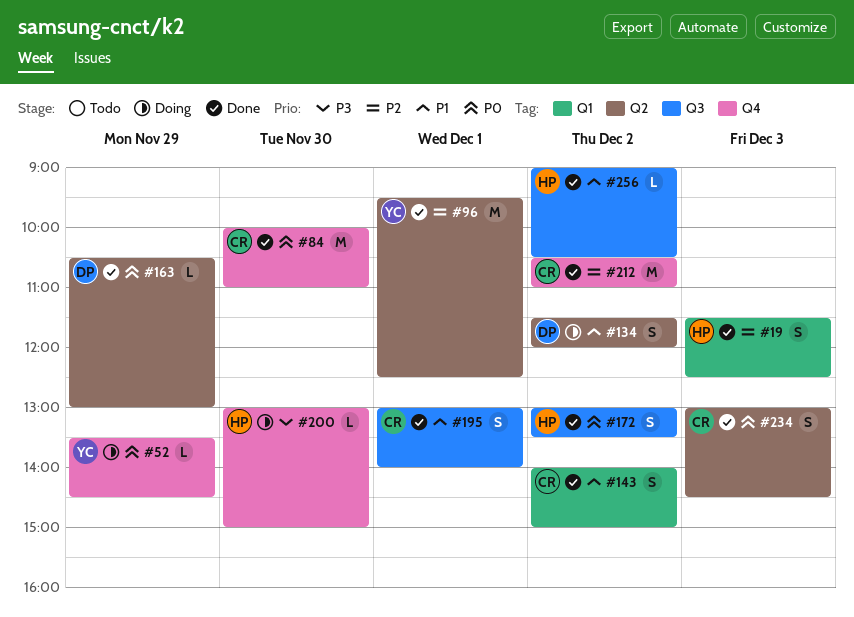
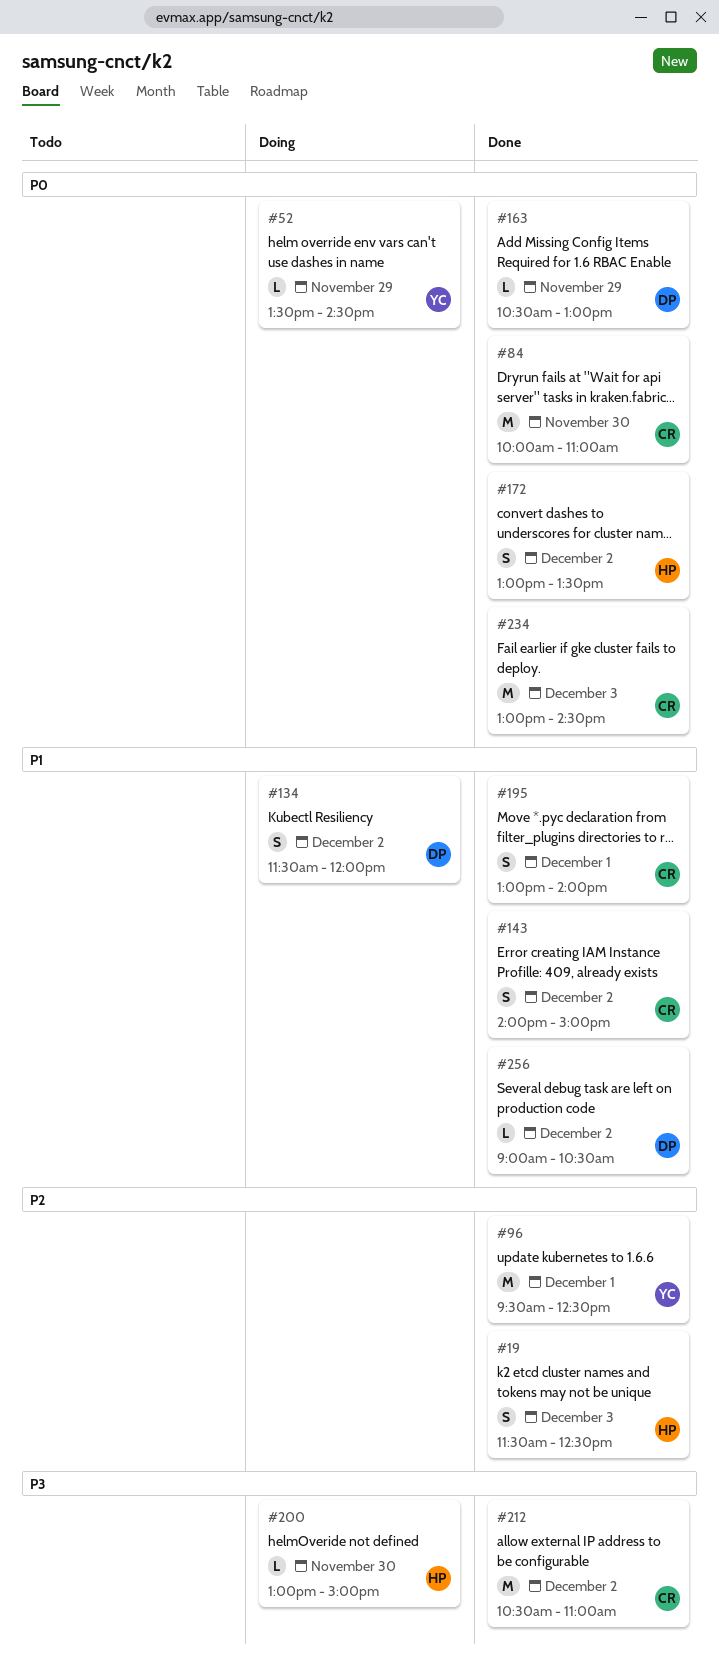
#212, priority: P2 -> P3
#234, estimate: S -> M
#256, owner: HP -> DP

